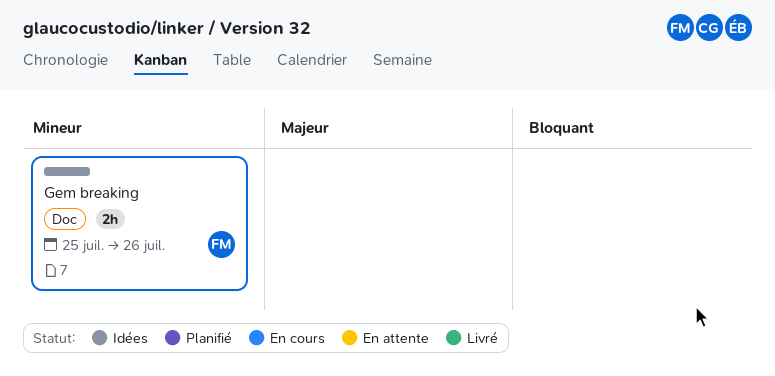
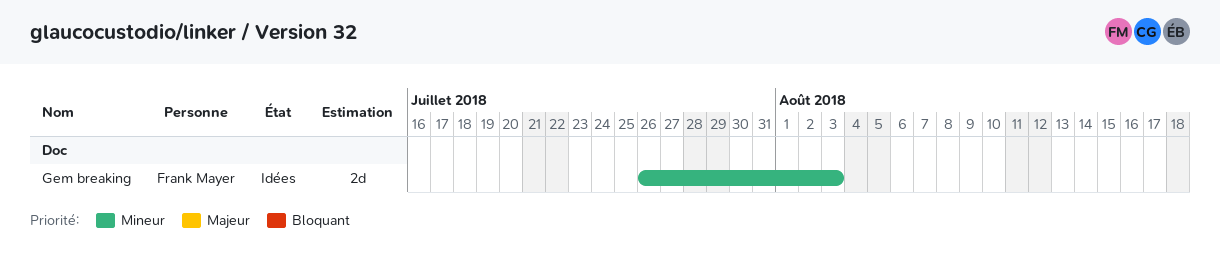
Gem breaking, estimate: 2h -> 2d
Gem breaking, start: Jul 25 -> Jul 26
Gem breaking, due: Jul 26 -> Aug 3

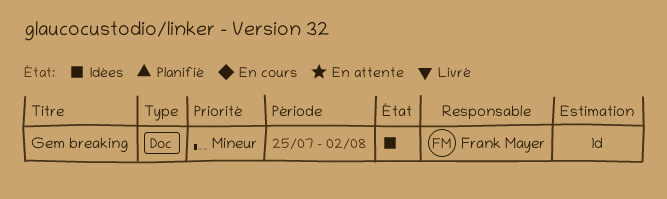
Gem breaking, estimate: 2d -> 1d
Gem breaking, start: Jul 26 -> Jul 25
Gem breaking, due: Aug 3 -> Aug 2

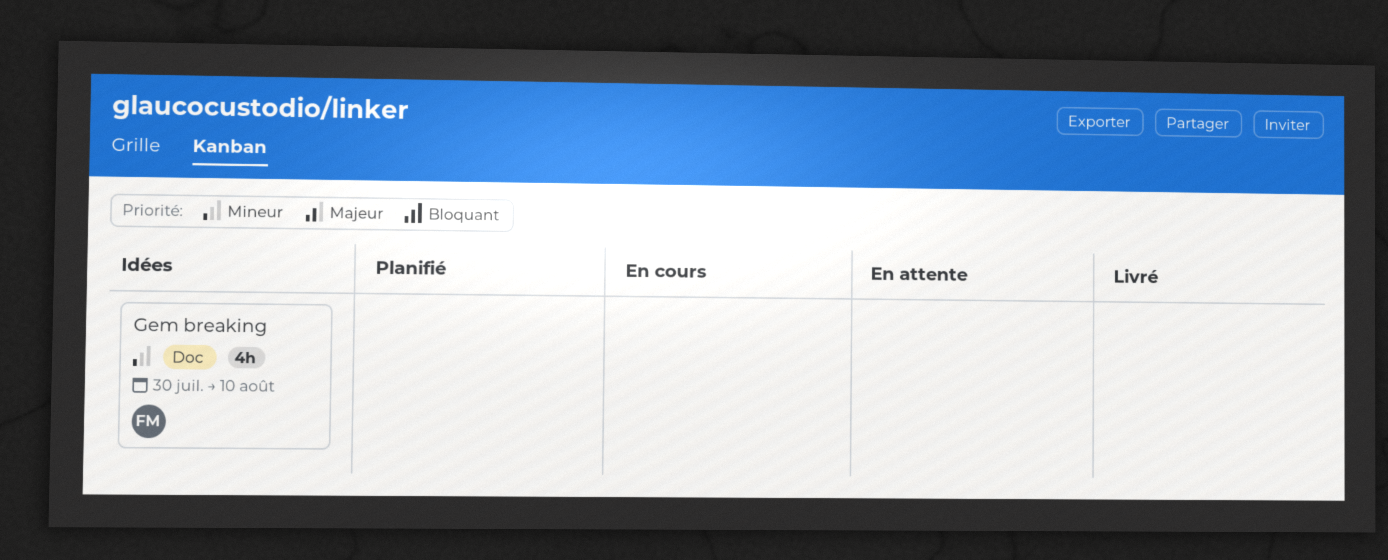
Gem breaking, estimate: 1d -> 4h
Gem breaking, start: Jul 25 -> Jul 30
Gem breaking, due: Aug 2 -> Aug 10

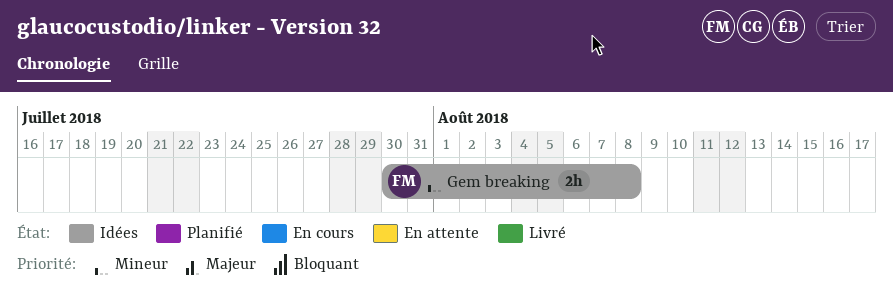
Gem breaking, estimate: 4h -> 2h
Gem breaking, due: Aug 10 -> Aug 8

